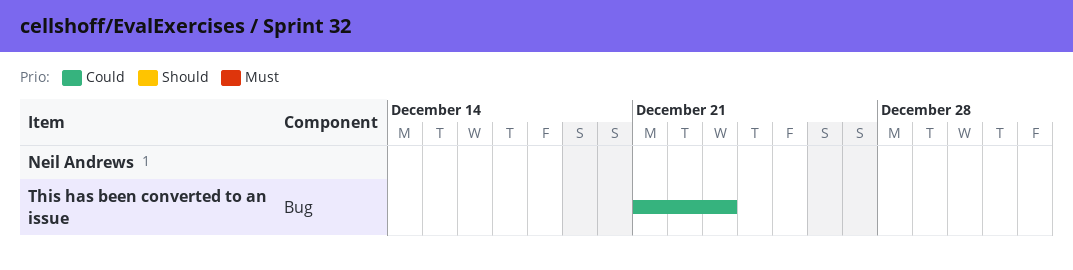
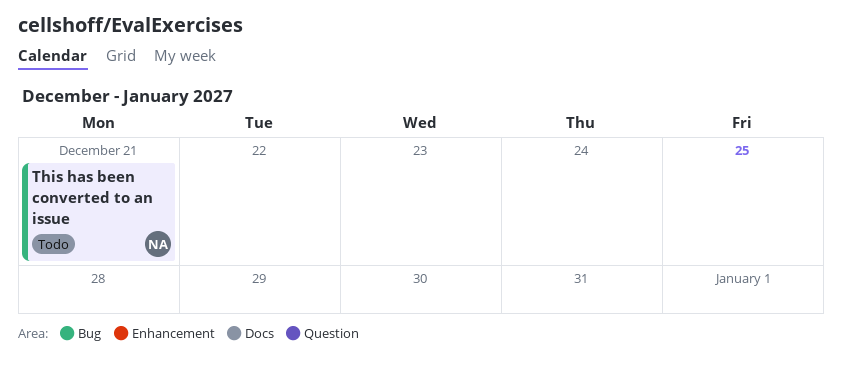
This has been converted to an issue, due: Dec 23 -> Dec 21

